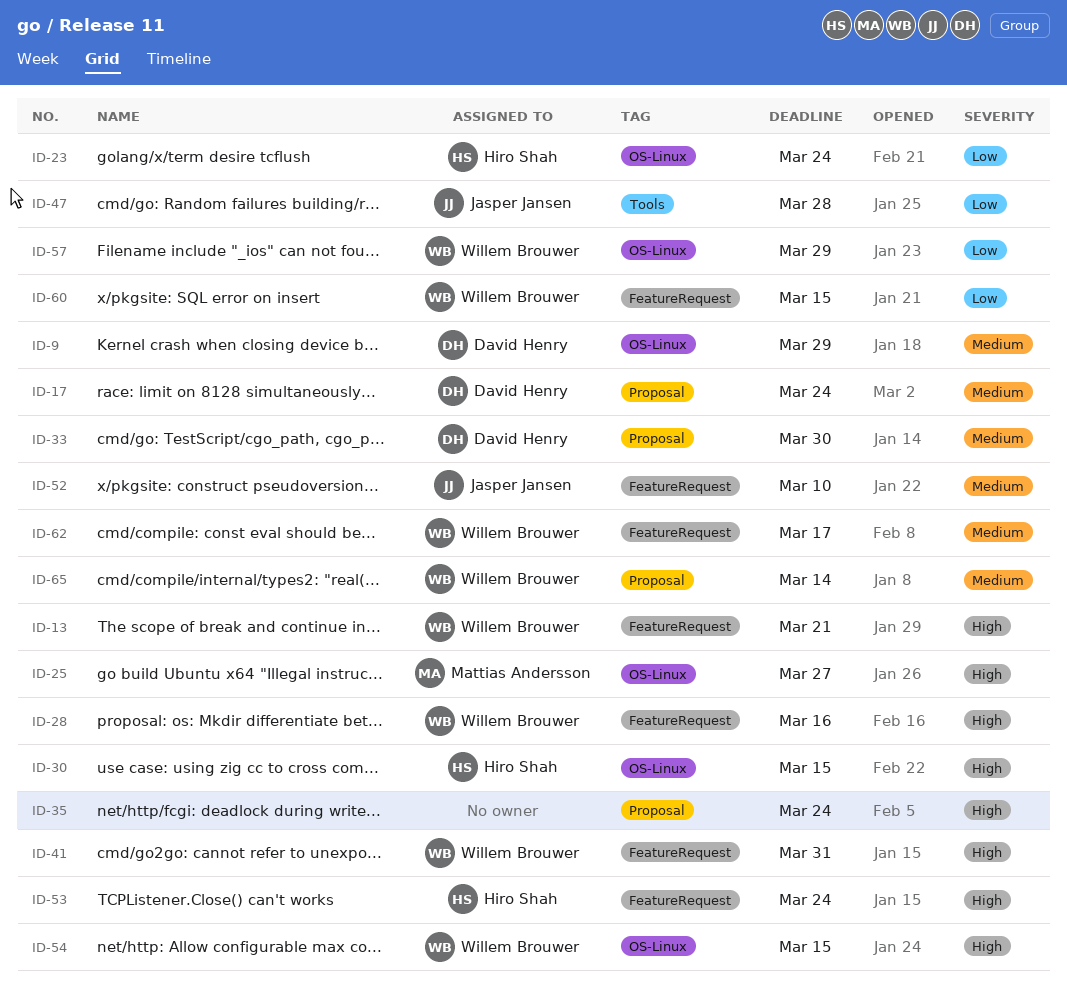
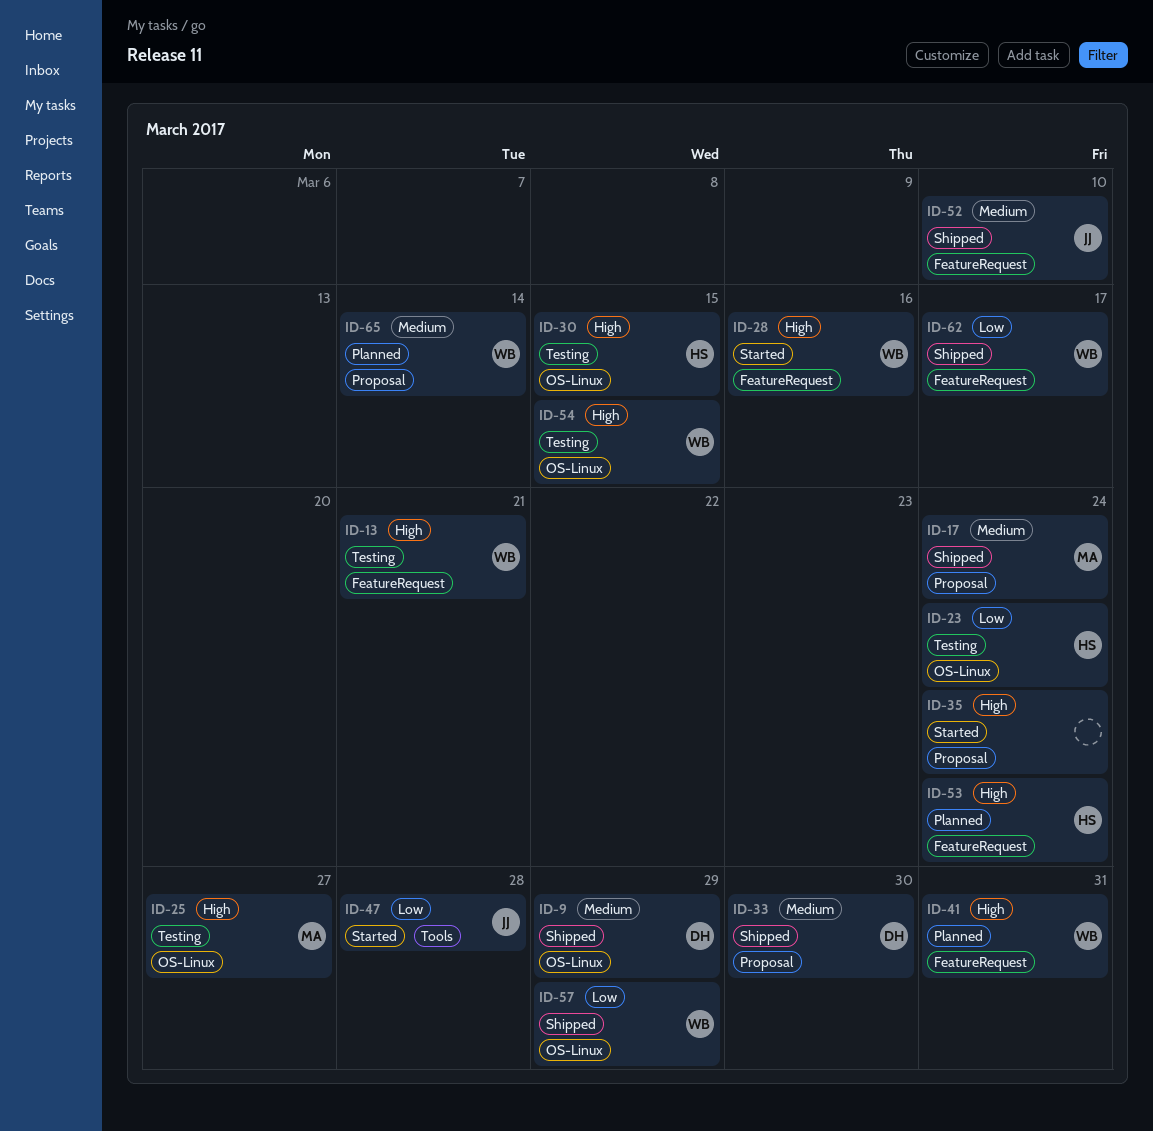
ID-17, owner: David Henry -> Mattias Andersson
ID-60: present -> none
ID-62, priority: Medium -> Low

